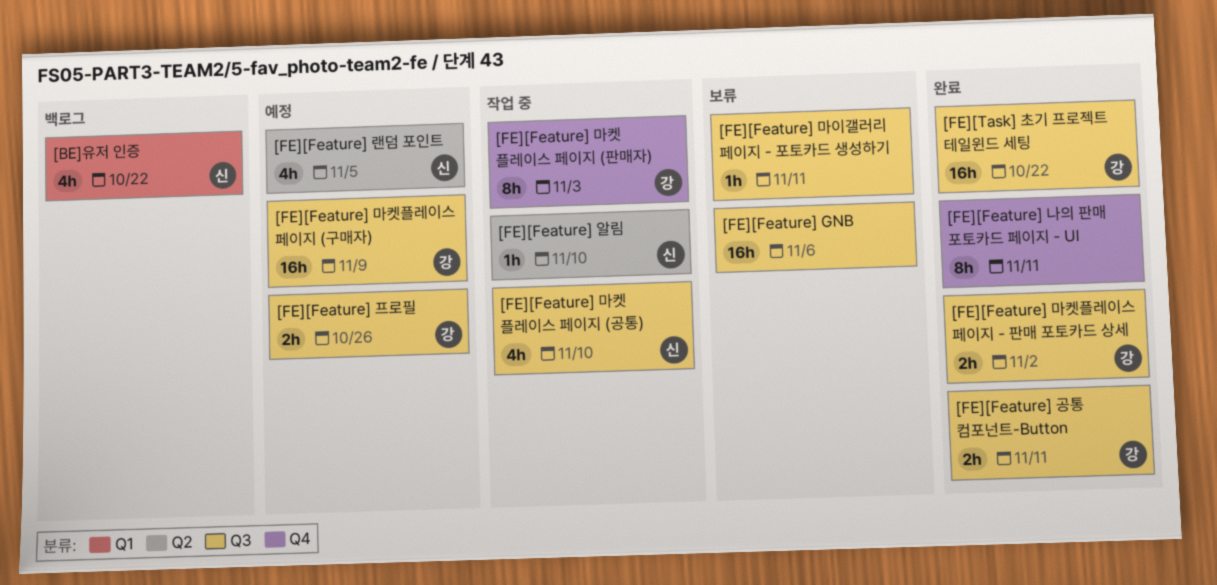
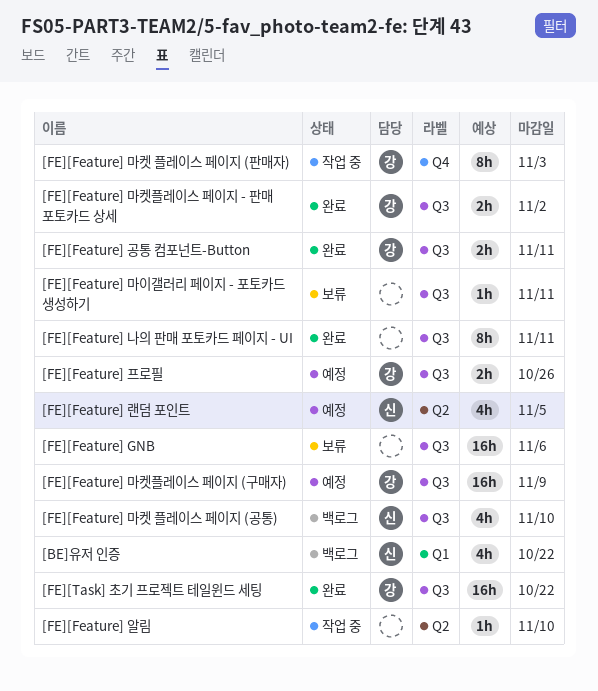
[FE][Feature] 나의 판매 포토카드 페이지 - UI, label: Q4 -> Q3
[FE][Feature] 마켓 플레이스 페이지 (공통), status: 작업 중 -> 백로그
[FE][Feature] 알림, owner: 신 -> none

